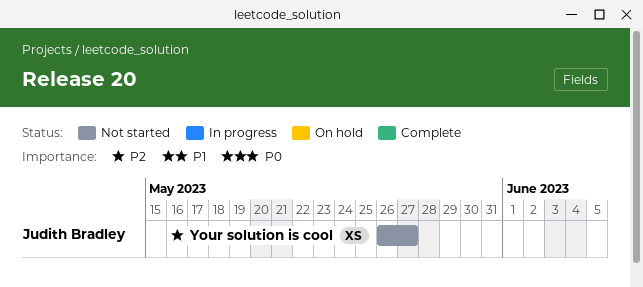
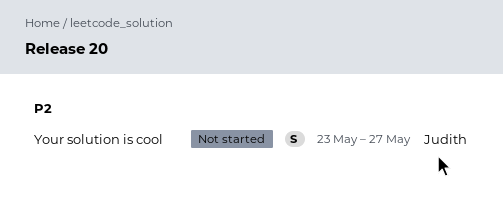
Your solution is cool, estimate: XS -> S
Your solution is cool, start: May 26 -> May 23

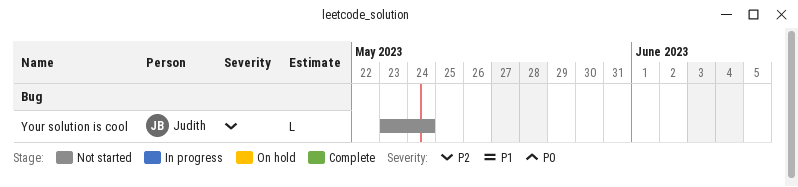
Your solution is cool, estimate: S -> L
Your solution is cool, due: May 27 -> May 24

